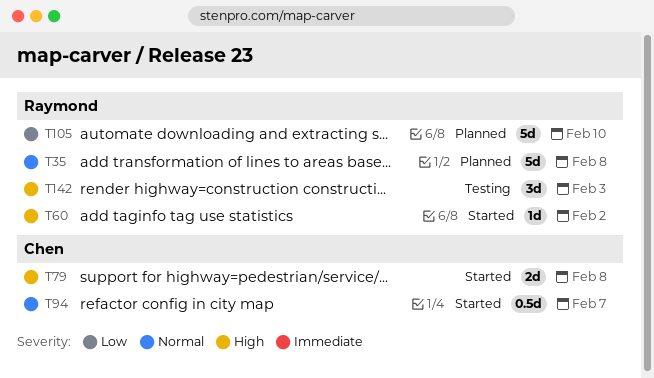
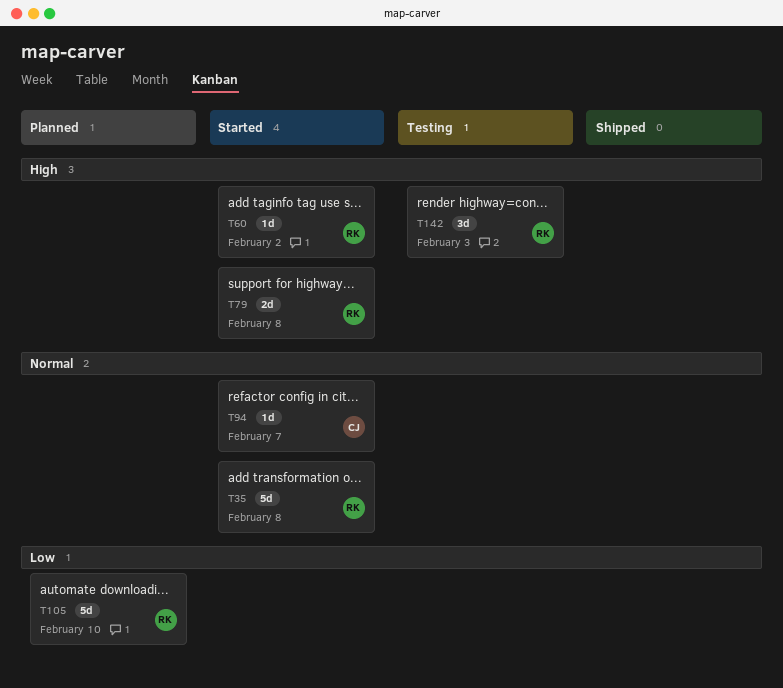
T35, status: Planned -> Started
T79, owner: Chen -> Raymond
T94, estimate: 0.5d -> 1d

